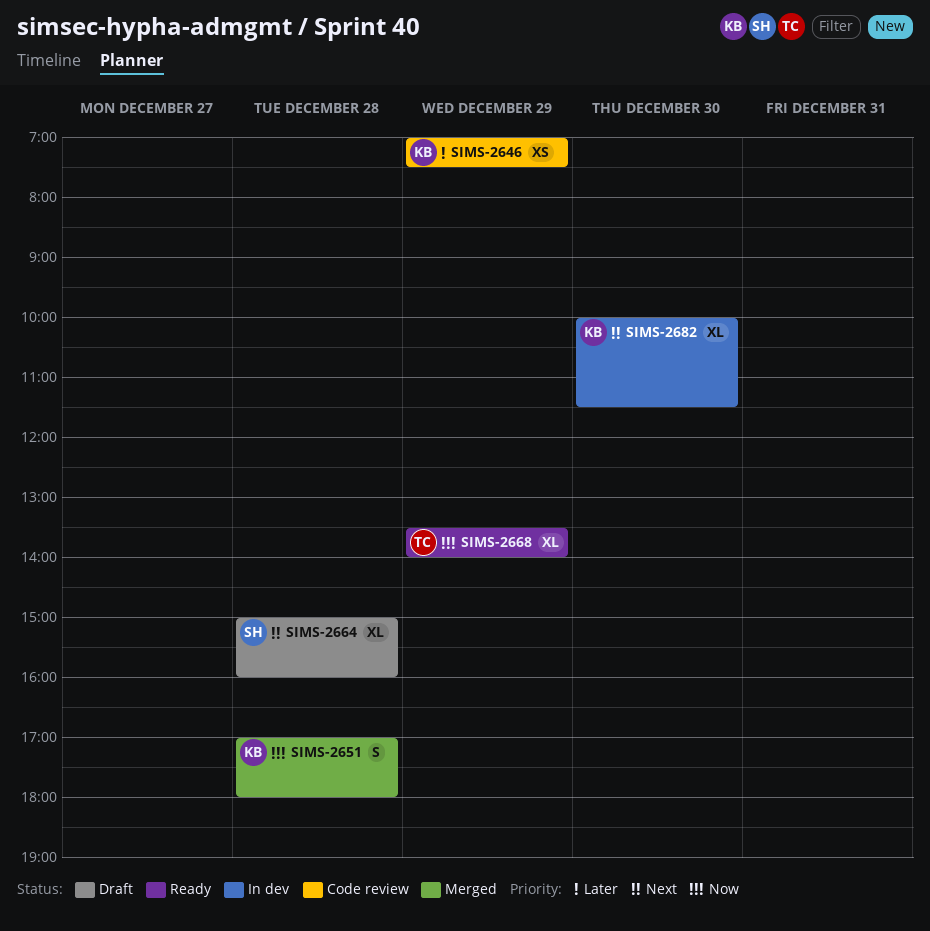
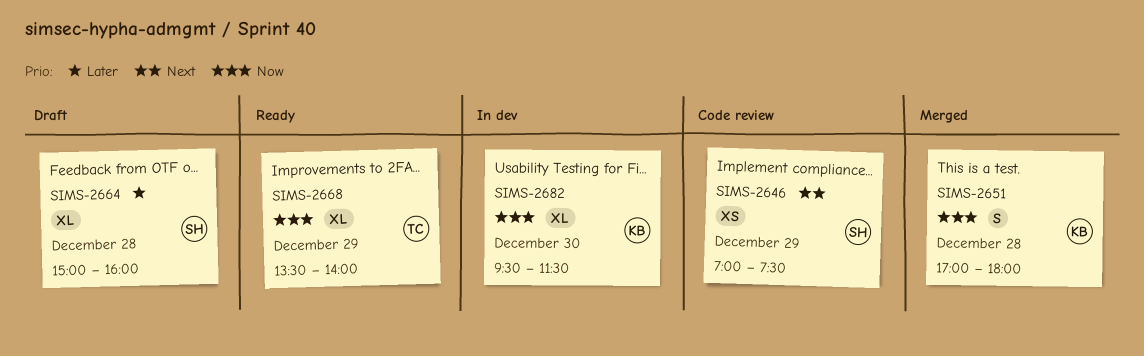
SIMS-2646, owner: KB -> SH
SIMS-2646, priority: Later -> Next
SIMS-2664, priority: Next -> Later
SIMS-2682, priority: Next -> Now
SIMS-2682, begins: 10:00 -> 09:30

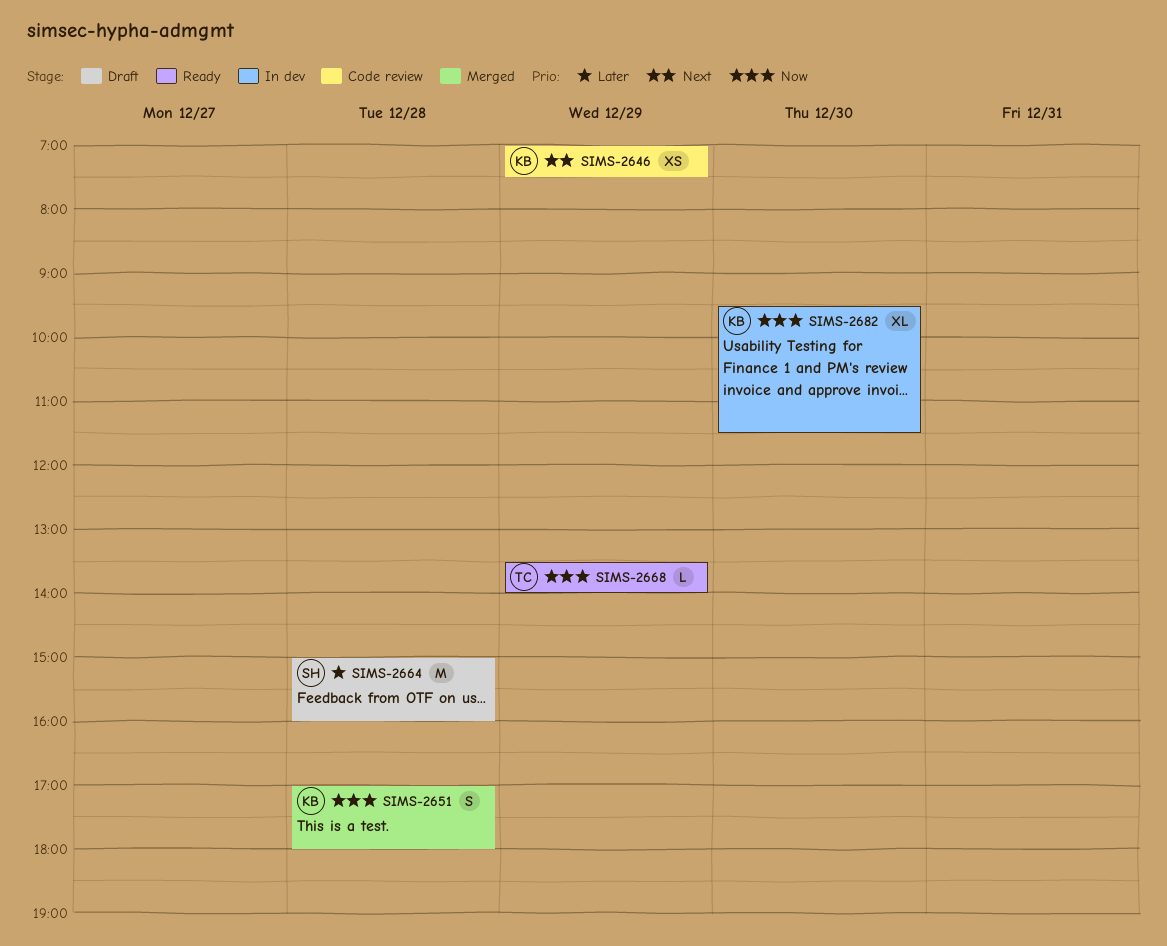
SIMS-2646, owner: SH -> KB
SIMS-2664, estimate: XL -> M
SIMS-2668, estimate: XL -> L

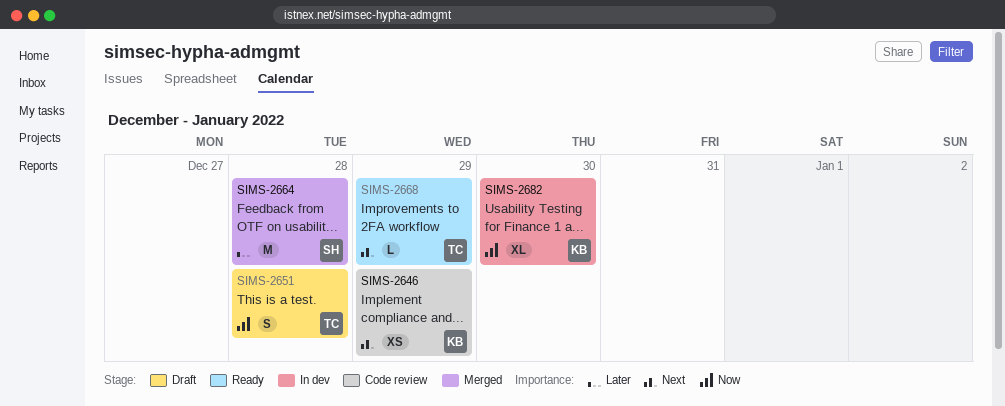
SIMS-2651, status: Merged -> Draft
SIMS-2651, owner: KB -> TC
SIMS-2664, status: Draft -> Merged
SIMS-2668, priority: Now -> Next

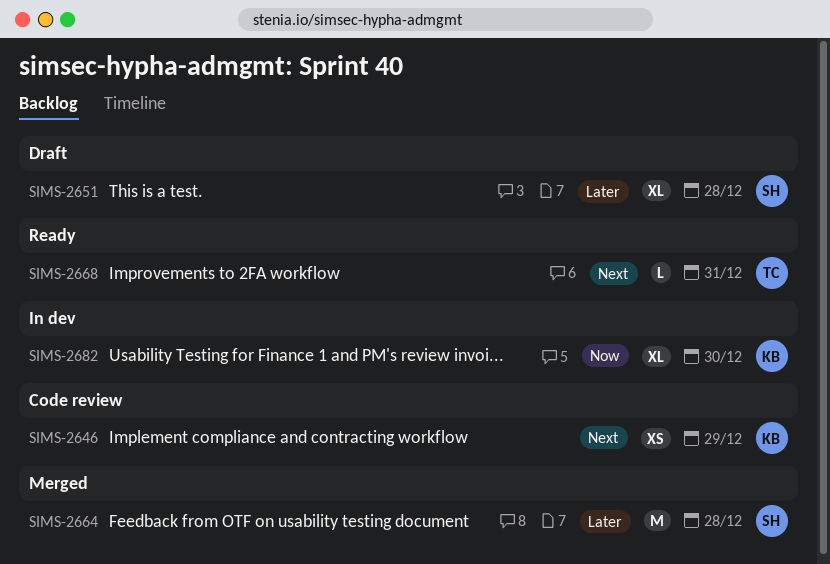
SIMS-2651, owner: TC -> SH
SIMS-2651, priority: Now -> Later
SIMS-2651, estimate: S -> XL
SIMS-2668, day: Dec 29 -> Dec 31

